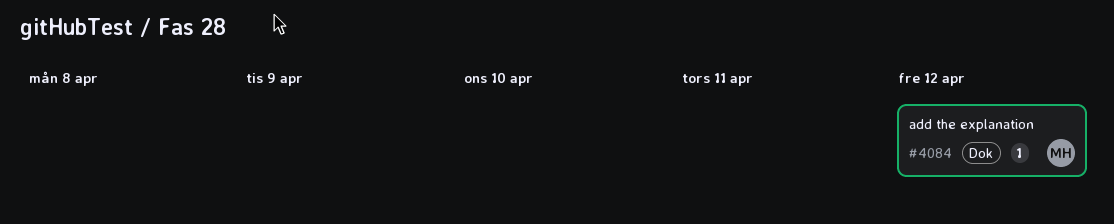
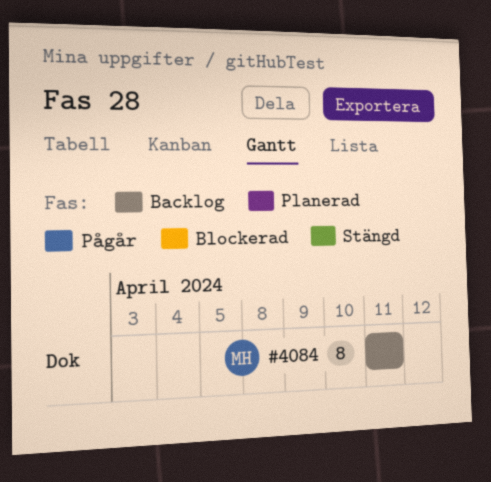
#4084, estimate: 1 -> 8
#4084, due: Apr 12 -> Apr 11

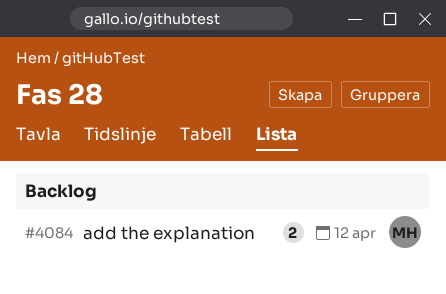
#4084, estimate: 8 -> 2
#4084, due: Apr 11 -> Apr 12

